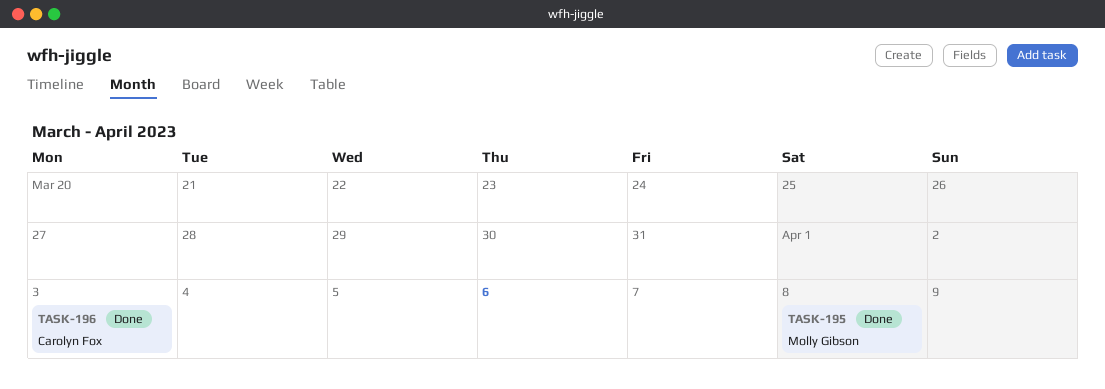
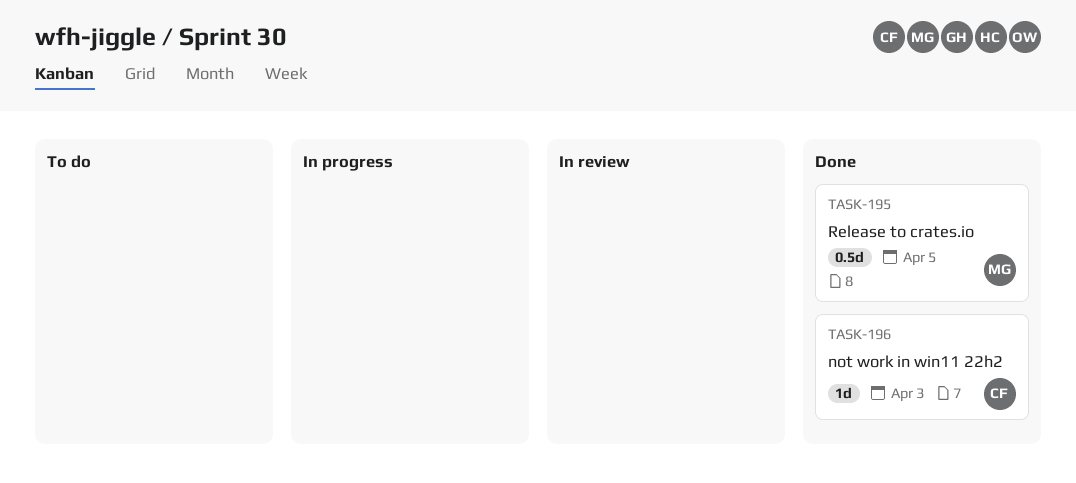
TASK-195, due: Apr 8 -> Apr 5

